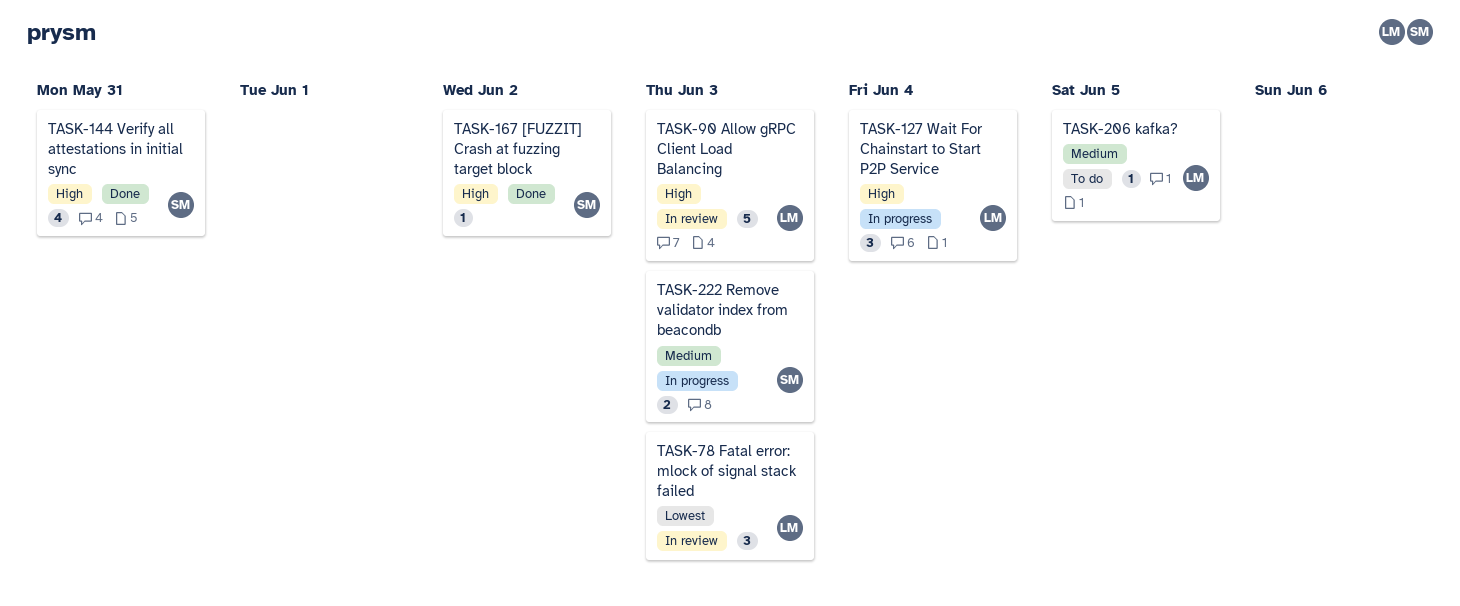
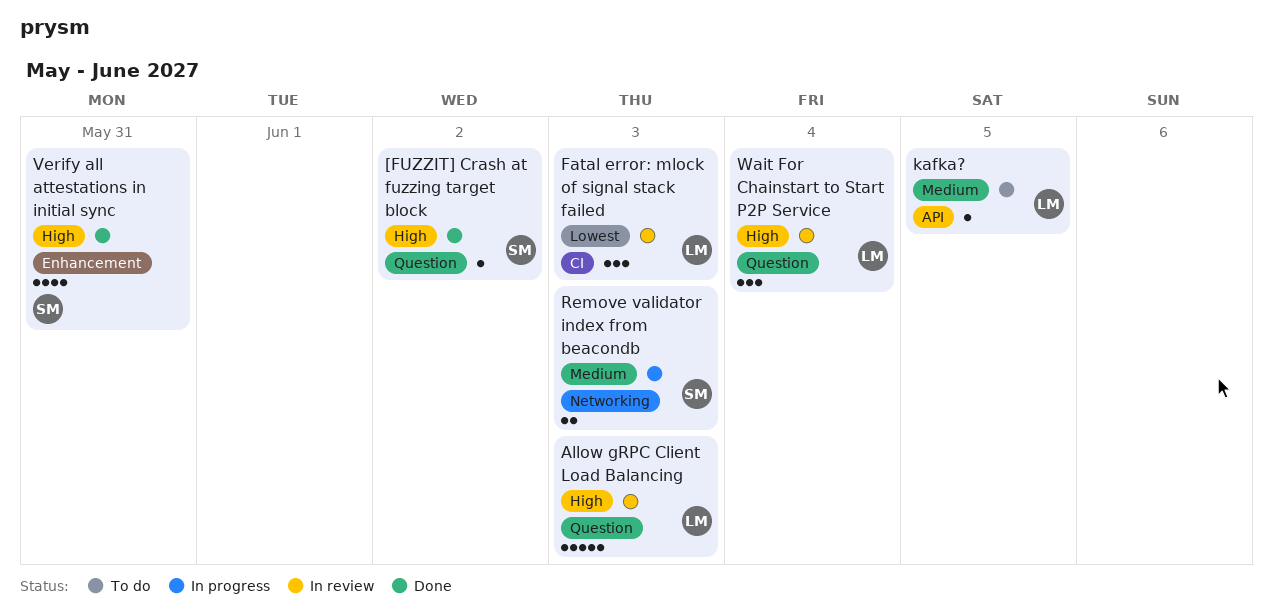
Wait For Chainstart to Start P2P Service, status: In progress -> In review

